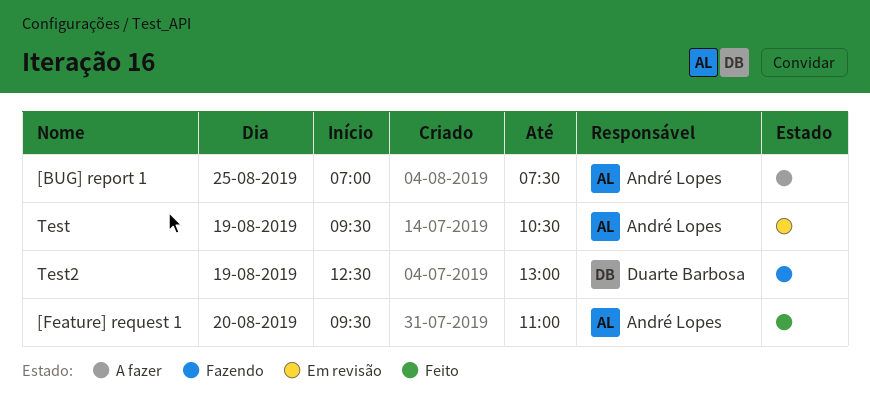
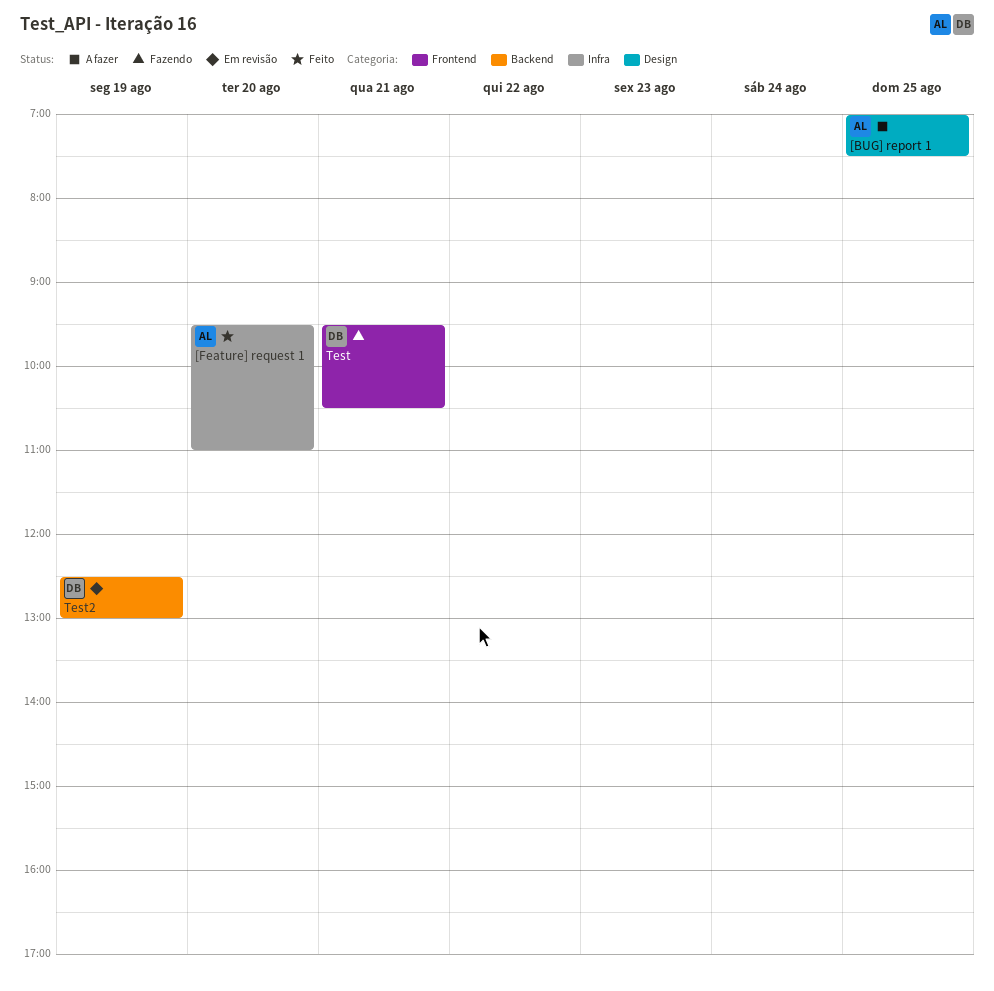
Test, status: Em revisão -> Fazendo
Test, owner: André Lopes -> Duarte Barbosa
Test, day: Aug 19 -> Aug 21
Test2, status: Fazendo -> Em revisão

